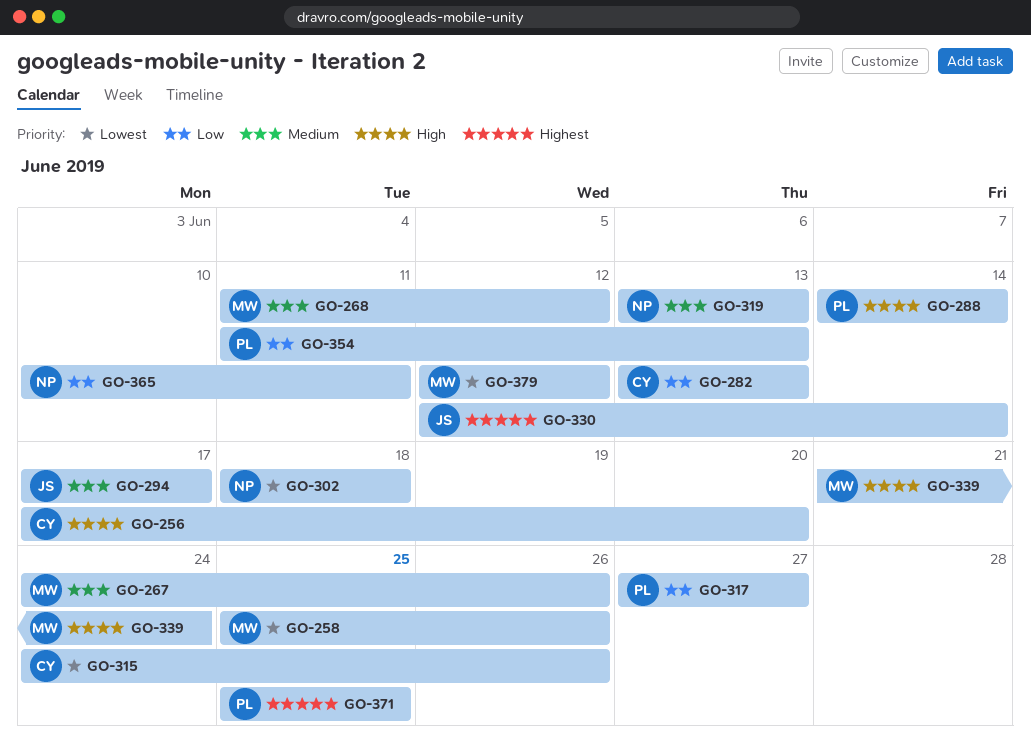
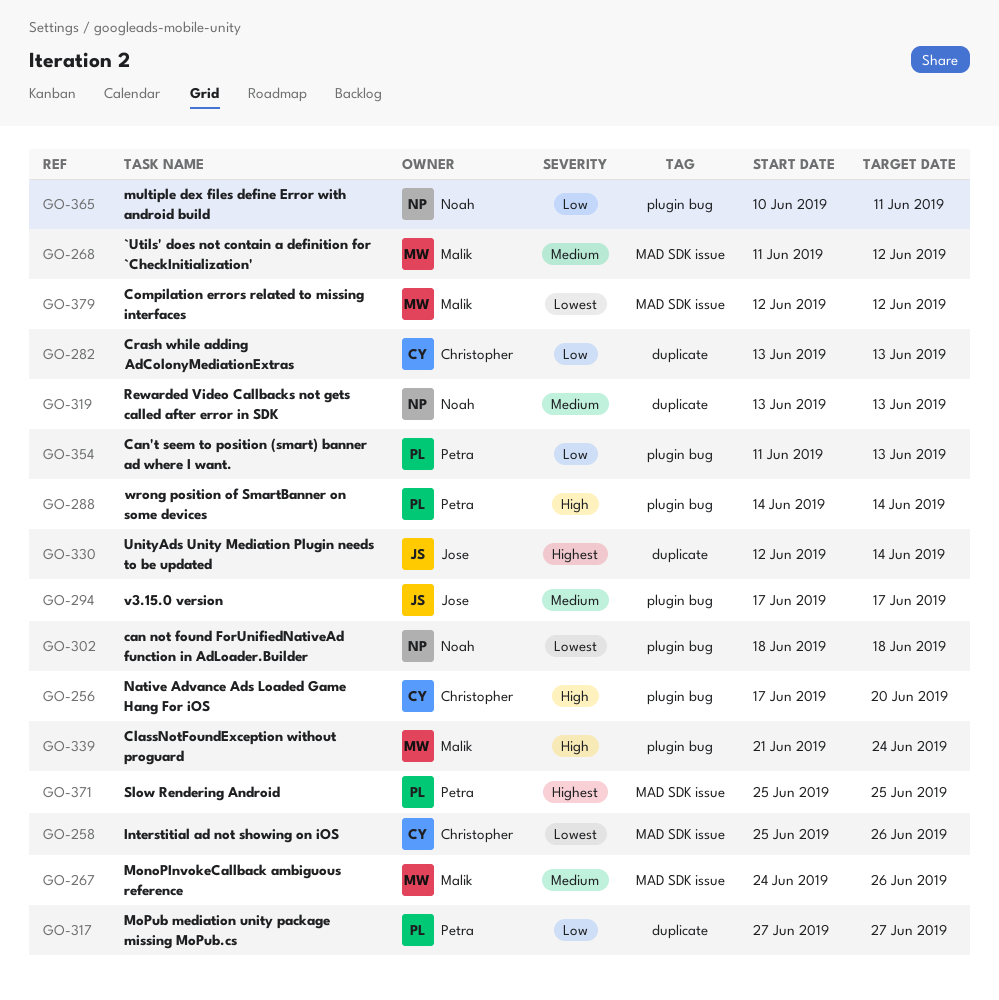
GO-258, owner: Malik -> Christopher
GO-315: present -> none

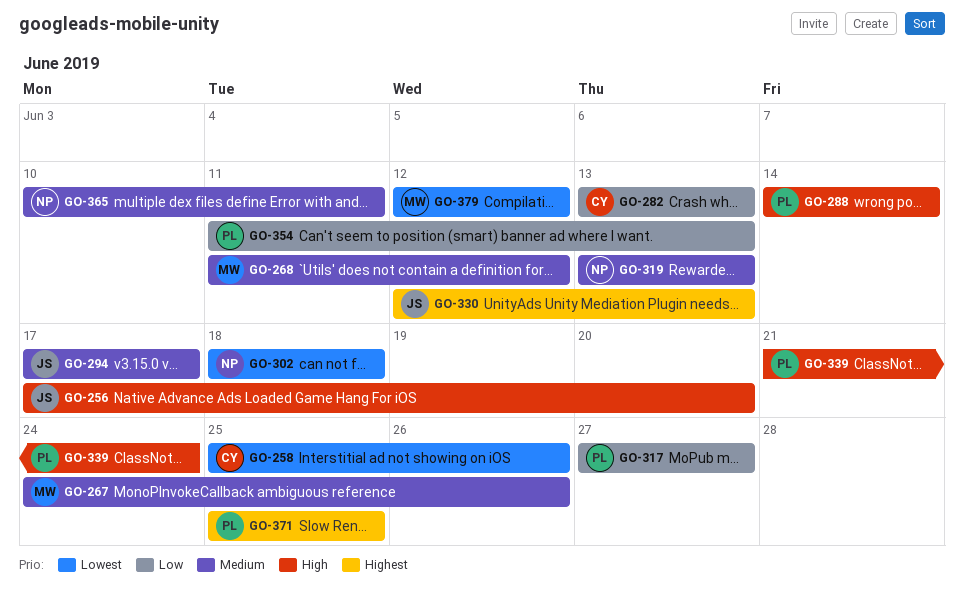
GO-256, owner: Christopher -> Jose
GO-330, due: Jun 14 -> Jun 13
GO-339, owner: Malik -> Petra
GO-365, priority: Low -> Medium

